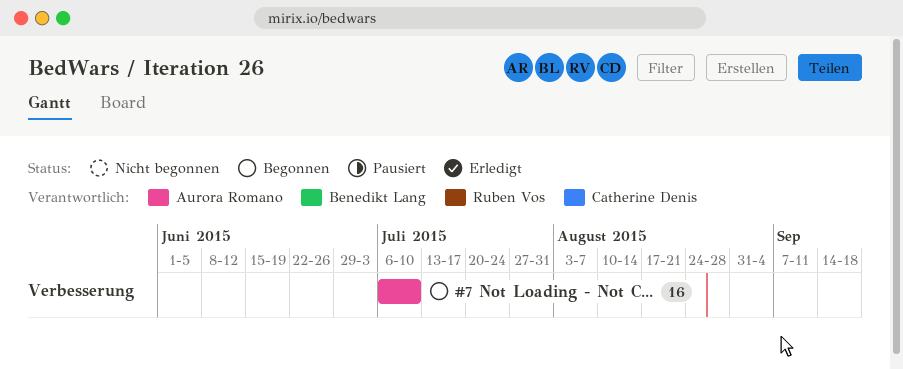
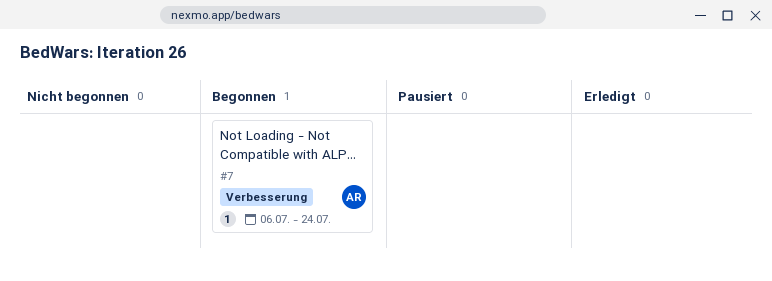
#7, estimate: 16 -> 1
#7, due: Jul 10 -> Jul 24

